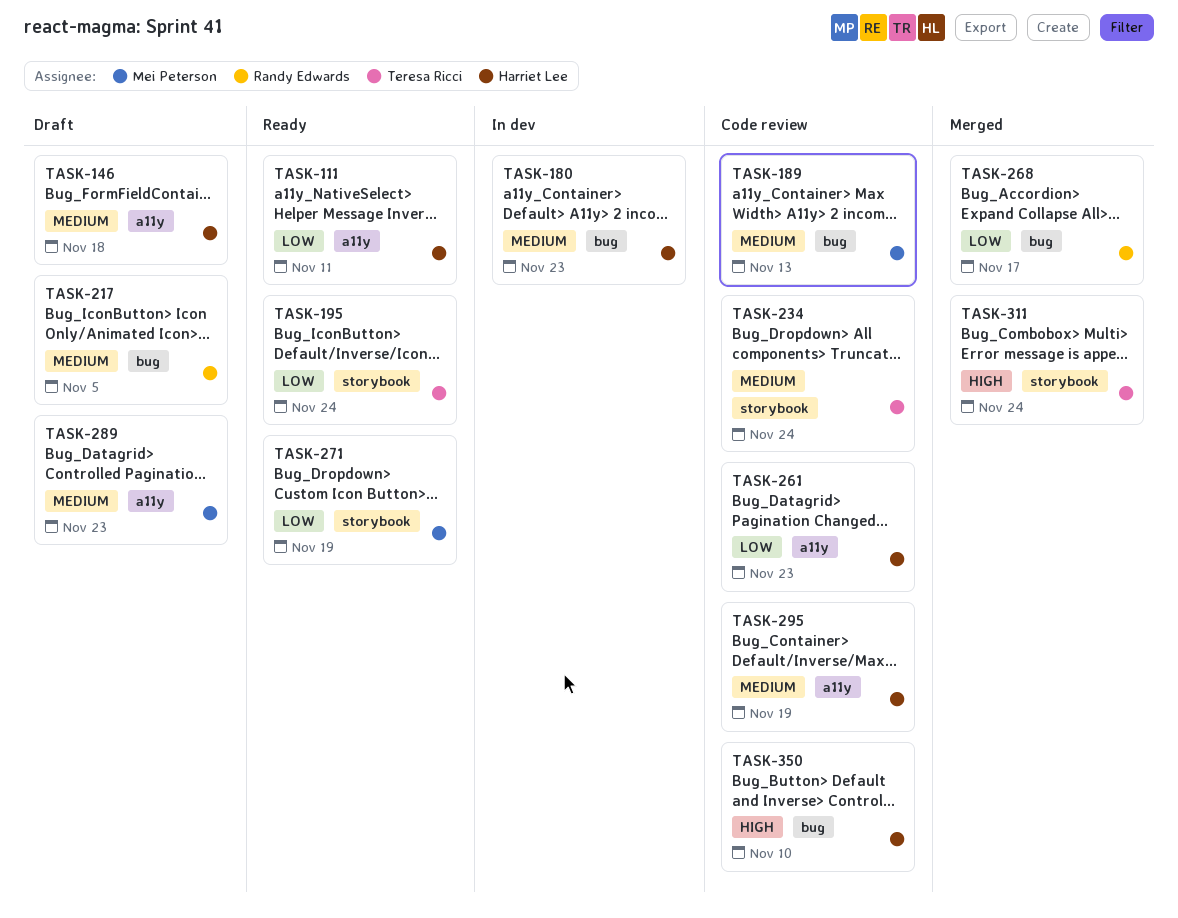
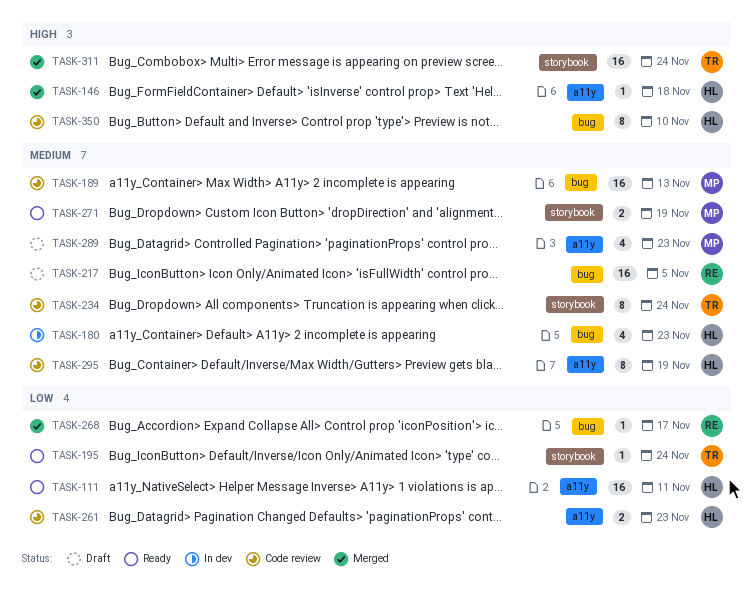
TASK-146, status: Draft -> Merged
TASK-146, priority: Medium -> High
TASK-271, priority: Low -> Medium

